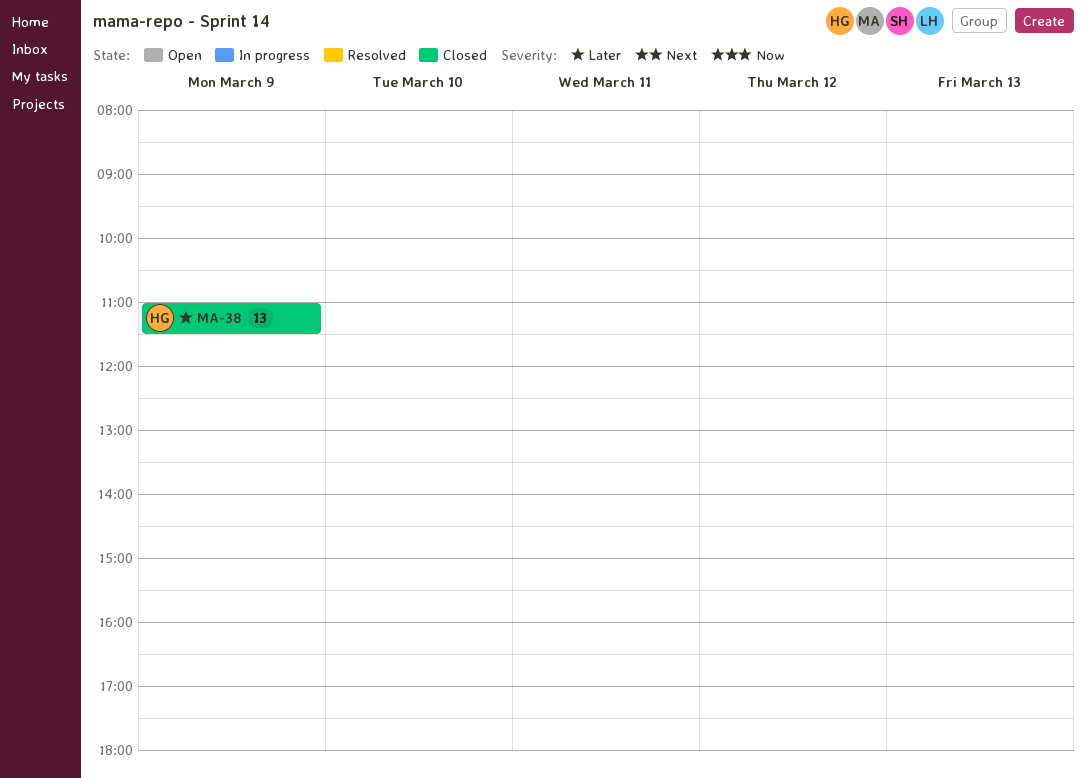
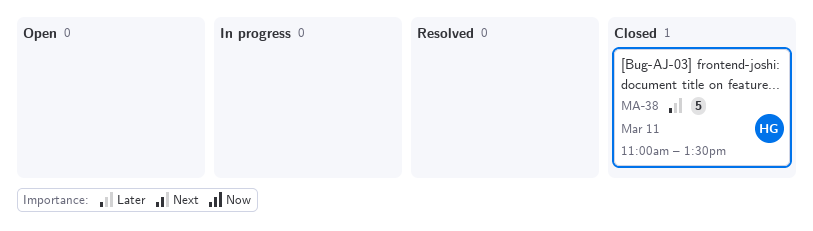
MA-38, estimate: 13 -> 5
MA-38, day: Mar 9 -> Mar 11
MA-38, ends: 11:30 -> 13:30

